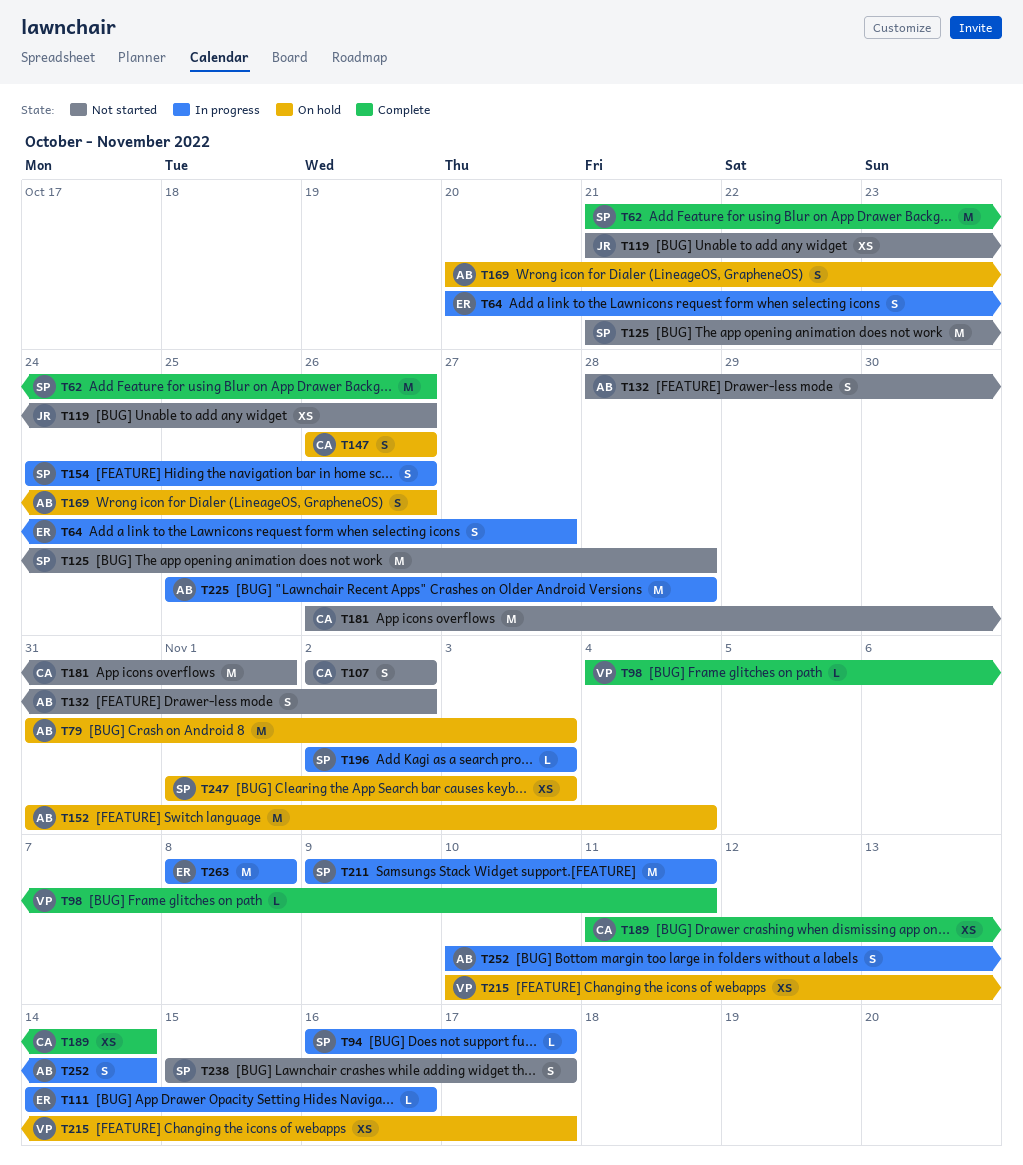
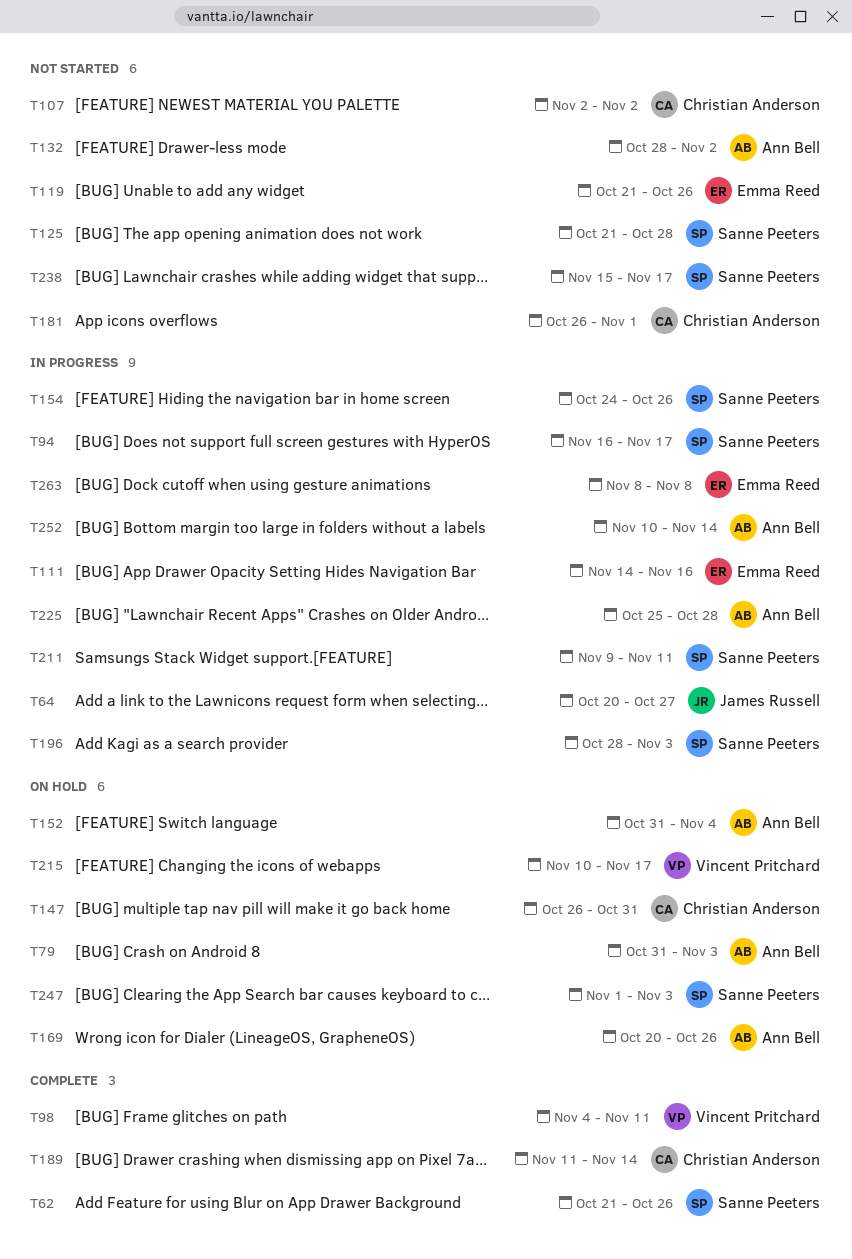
T64, owner: Emma Reed -> James Russell
T119, owner: James Russell -> Emma Reed
T147, due: Oct 26 -> Oct 31
T196, start: Nov 2 -> Oct 28

